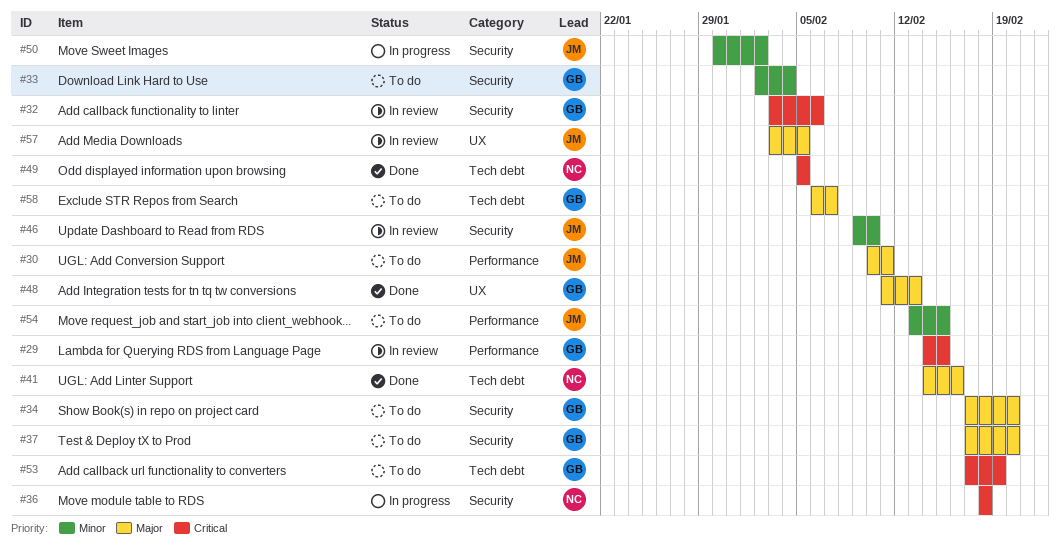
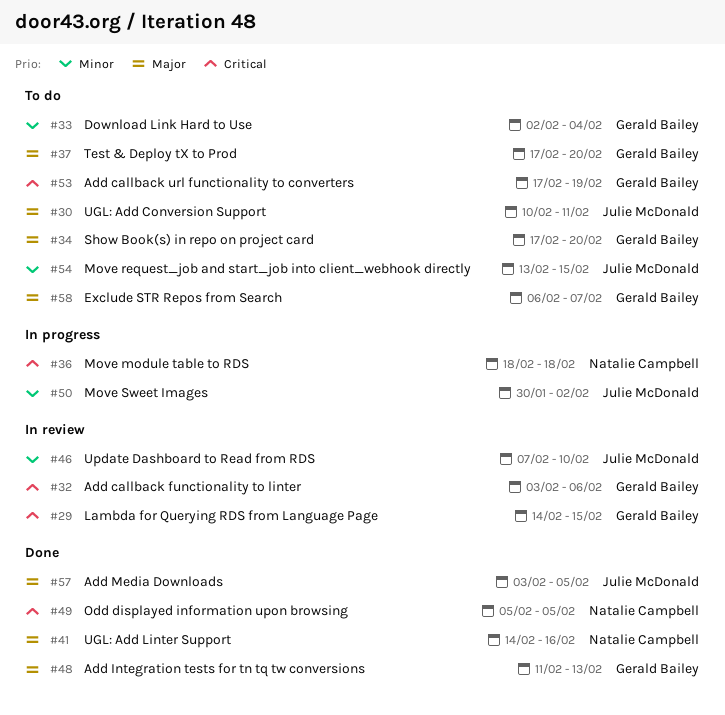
#46, start: Feb 9 -> Feb 7
#57, status: In review -> Done

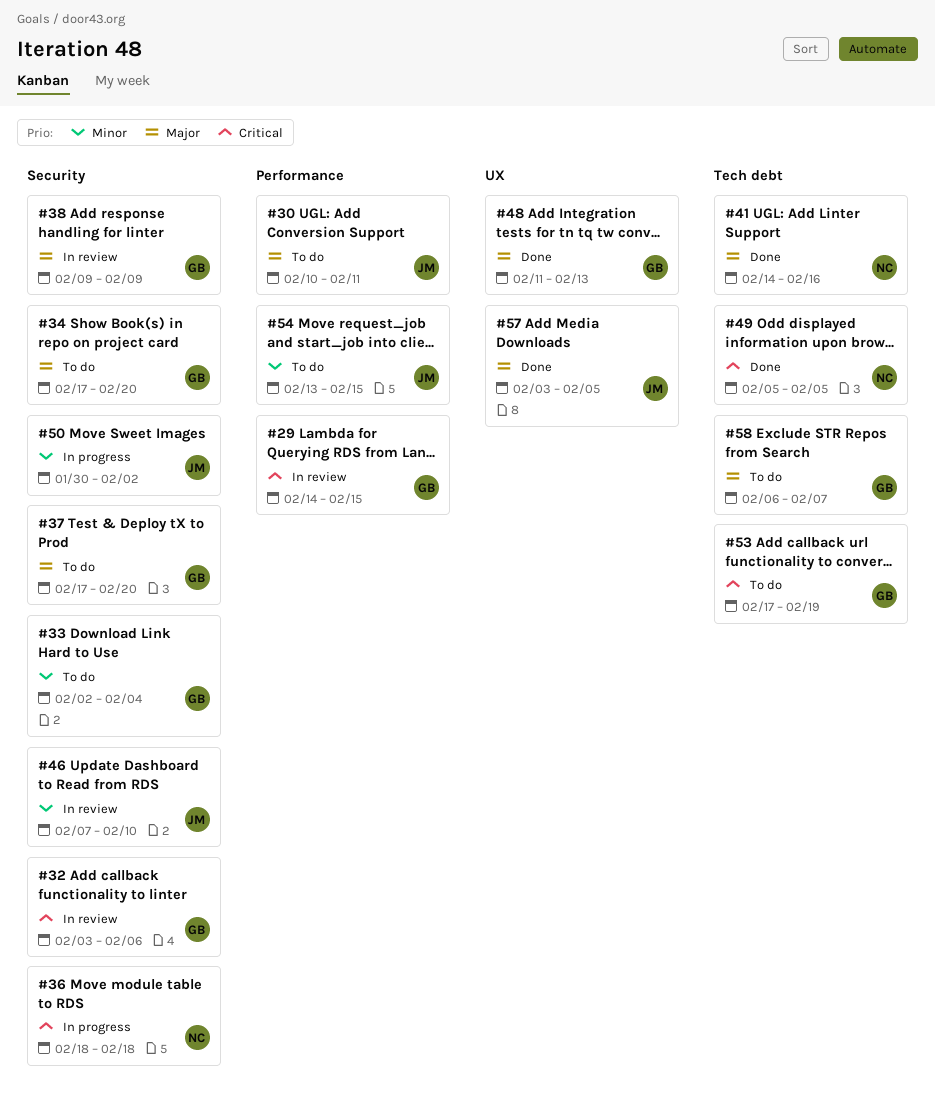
#38: none -> present

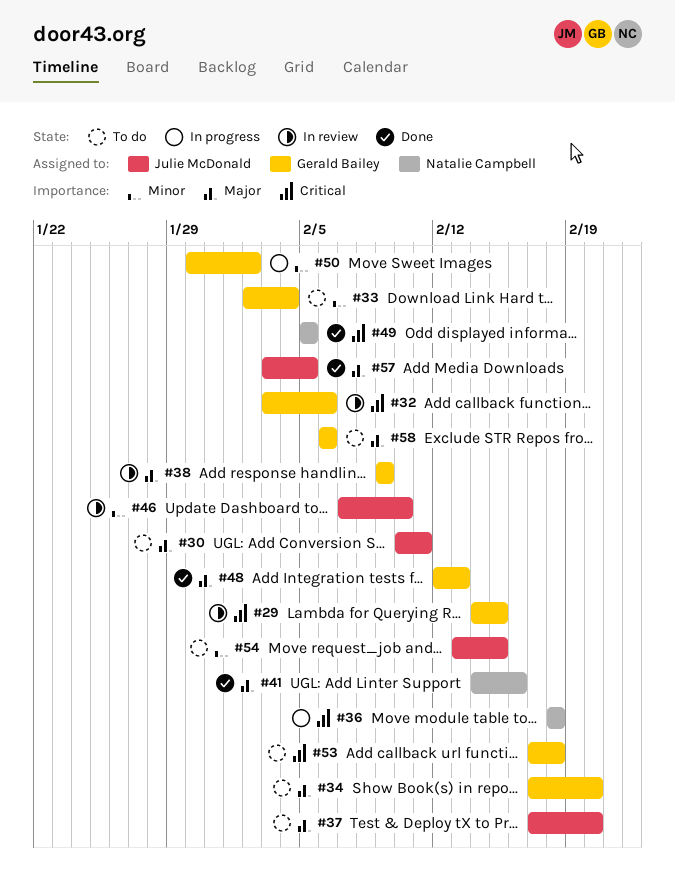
#37, owner: Gerald Bailey -> Julie McDonald
#48, start: Feb 11 -> Feb 12
#50, owner: Julie McDonald -> Gerald Bailey
#53, due: Feb 19 -> Feb 18
#58, due: Feb 7 -> Feb 6

